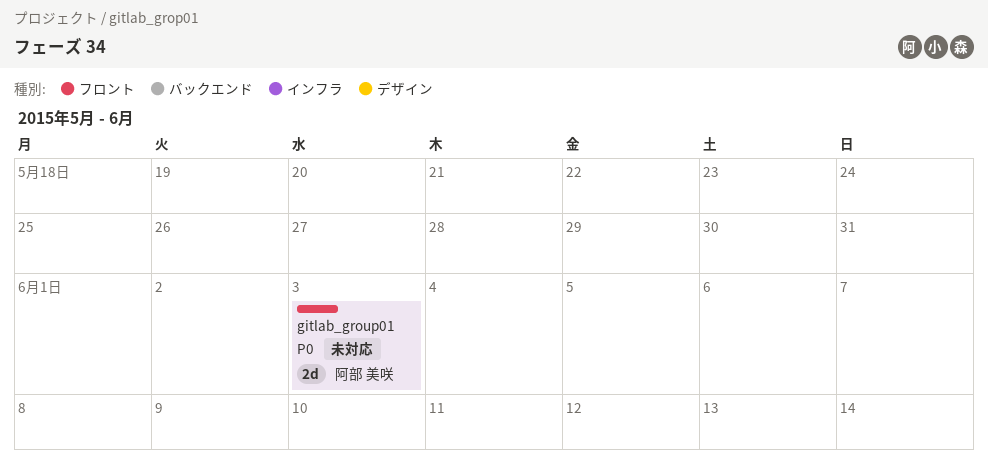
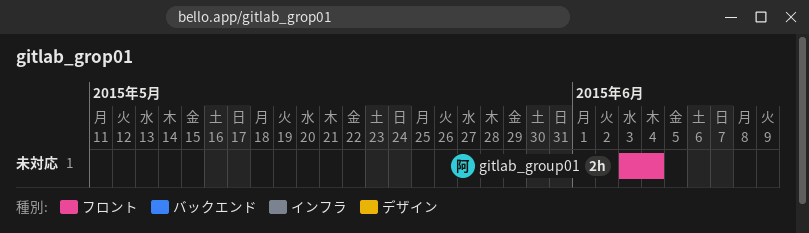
gitlab_group01, estimate: 2d -> 2h
gitlab_group01, due: Jun 3 -> Jun 4

